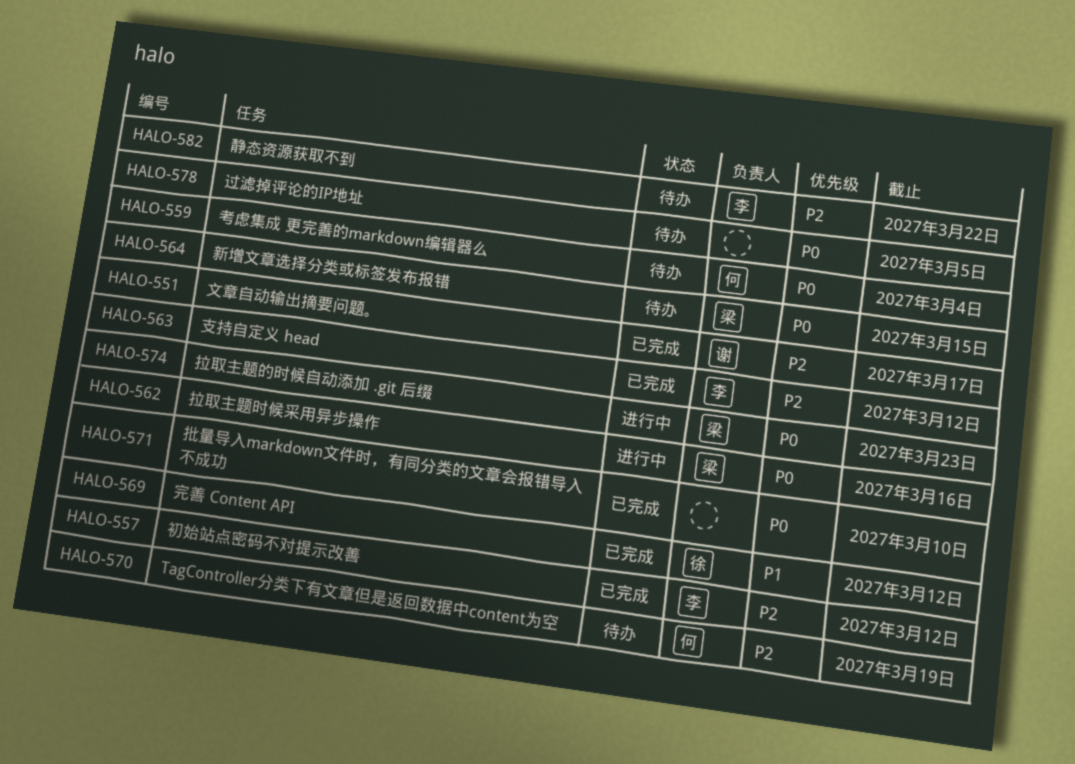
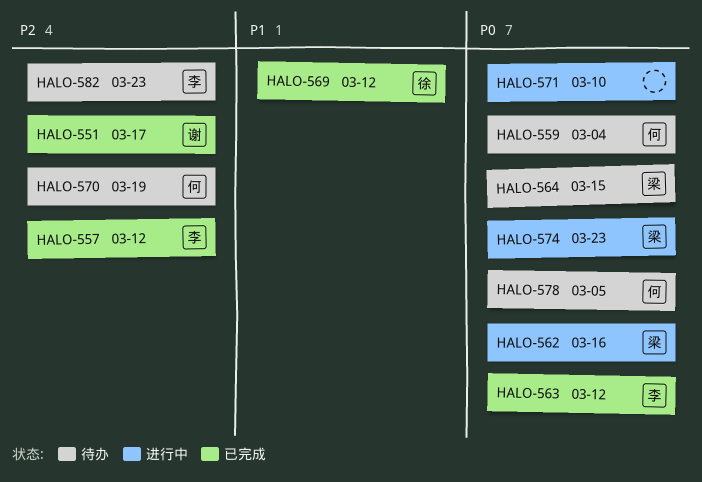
HALO-563, priority: P2 -> P0
HALO-571, status: 已完成 -> 进行中
HALO-578, owner: none -> 何
HALO-582, due: Mar 22 -> Mar 23

